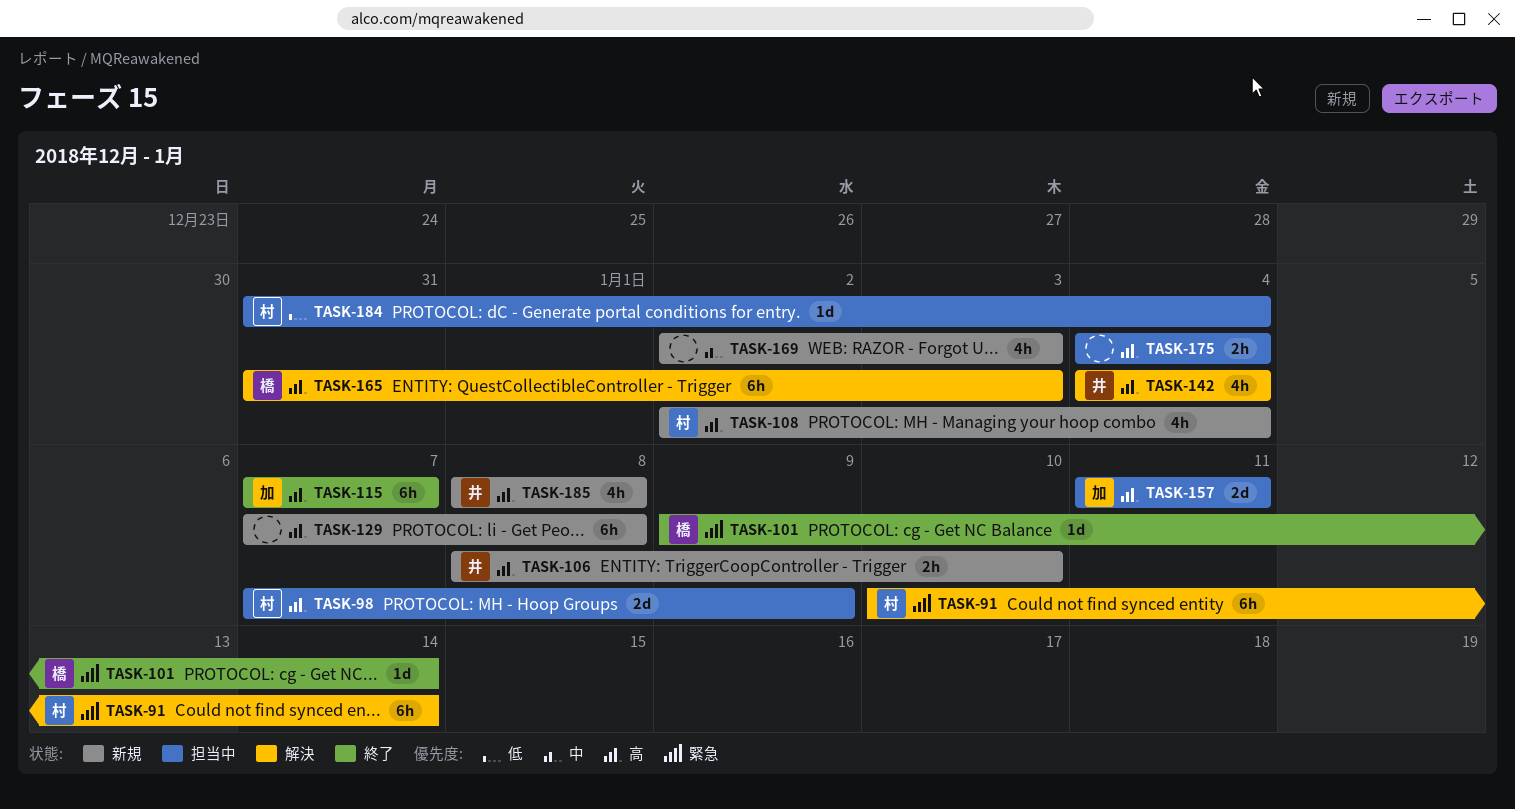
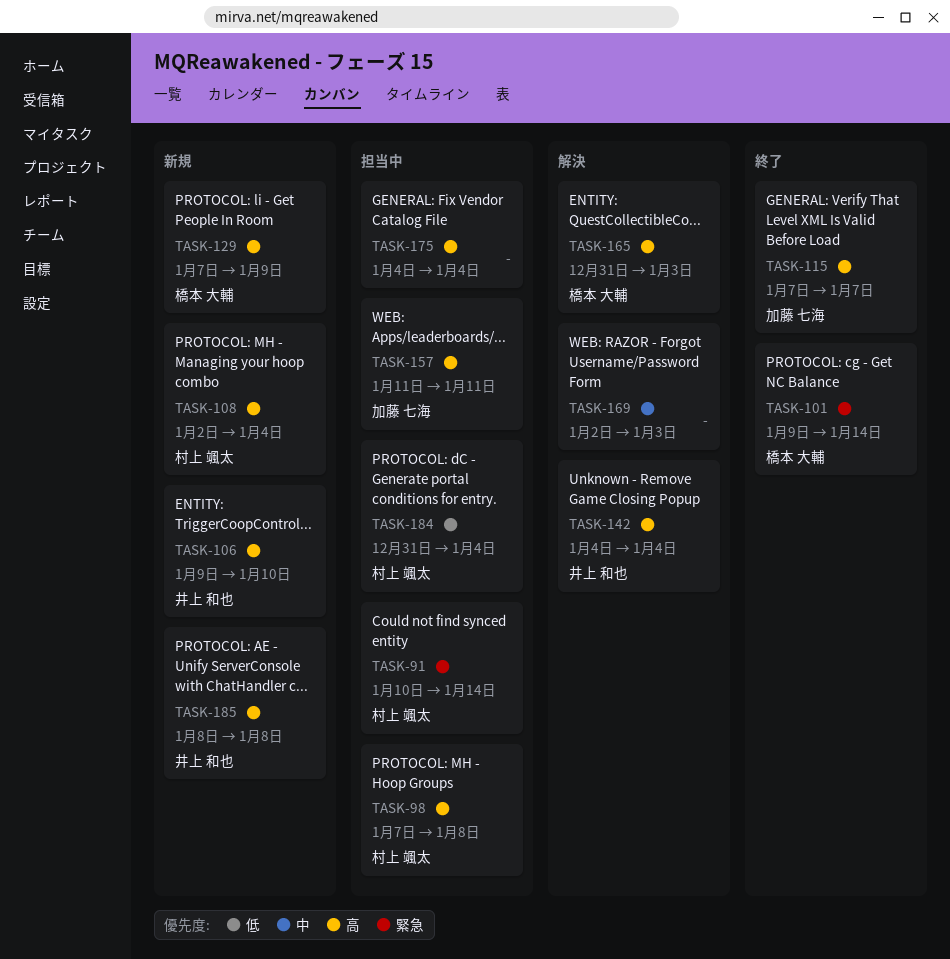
TASK-91, status: 解決 -> 担当中
TASK-98, due: Jan 9 -> Jan 8
TASK-106, start: Jan 8 -> Jan 9
TASK-129, owner: none -> 橋本 大輔
TASK-129, due: Jan 8 -> Jan 9
TASK-169, status: 新規 -> 解決

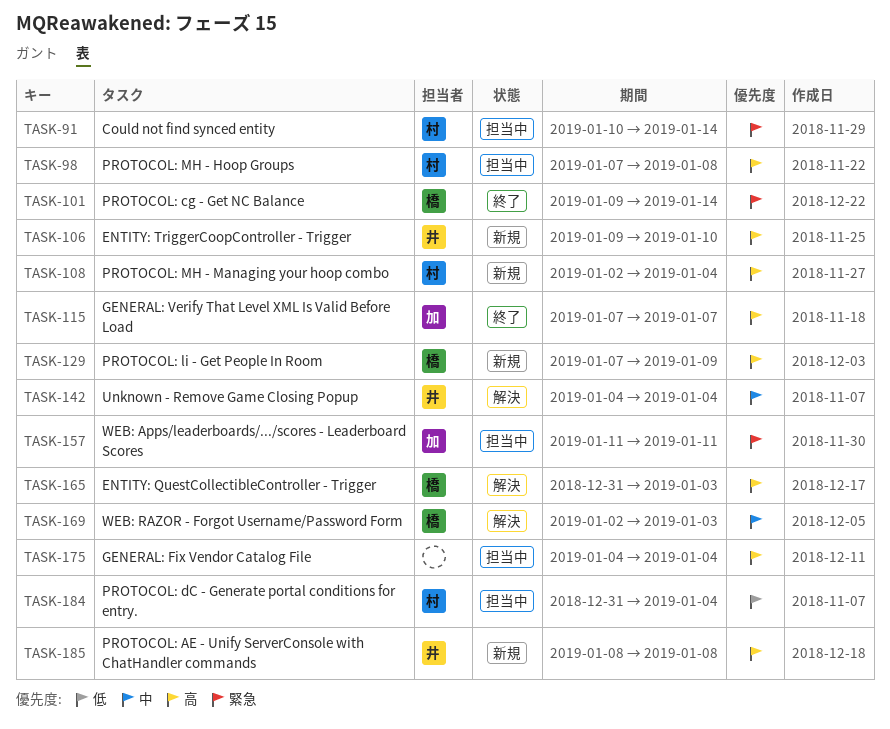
TASK-142, priority: 高 -> 中
TASK-157, priority: 高 -> 緊急
TASK-169, owner: none -> 橋本 大輔

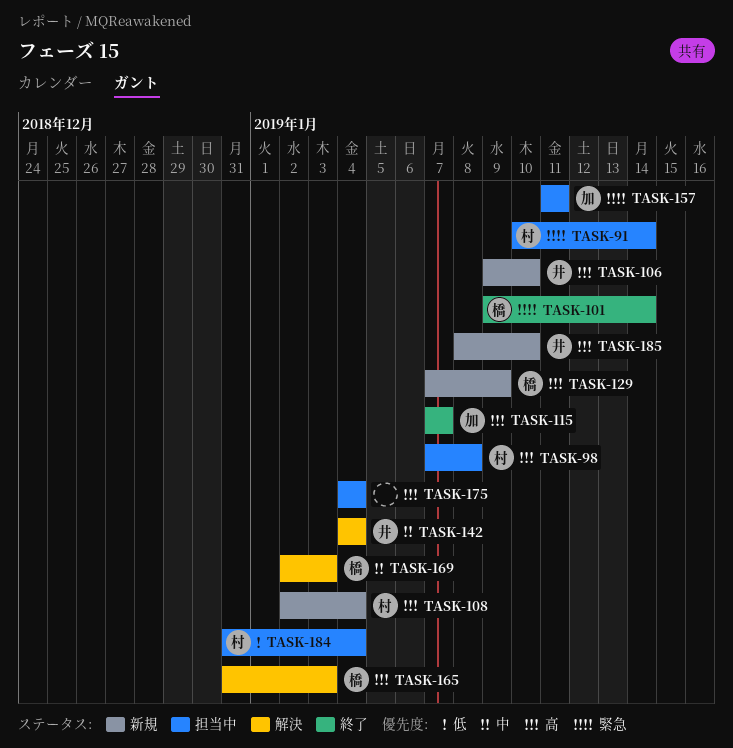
TASK-185, due: Jan 8 -> Jan 10

